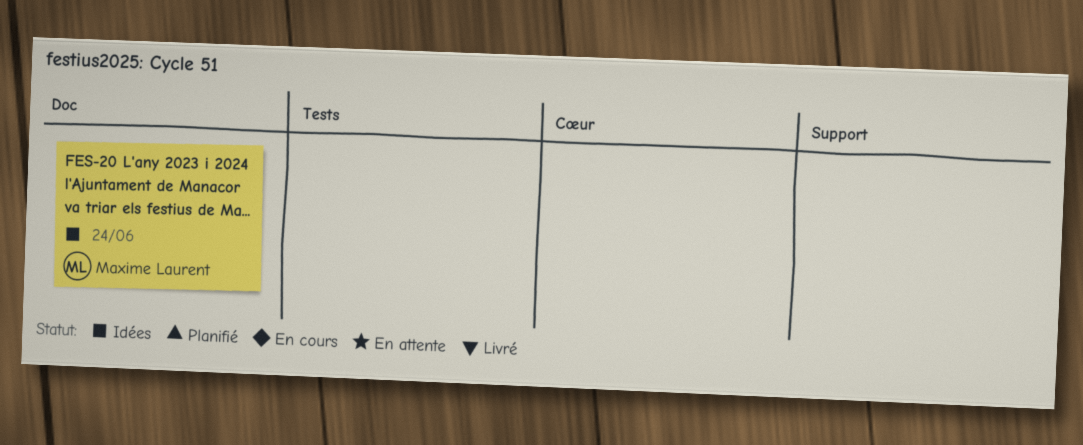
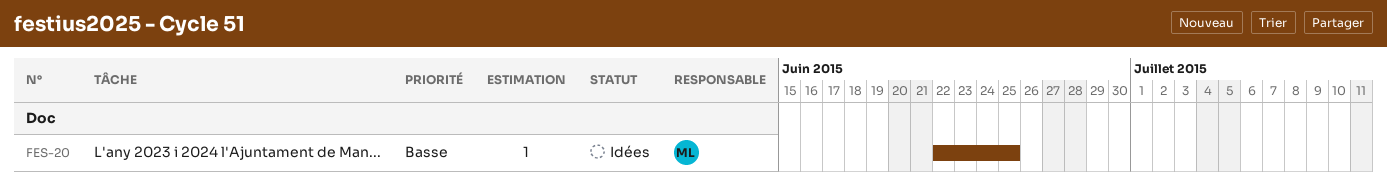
FES-20, due: Jun 24 -> Jun 25

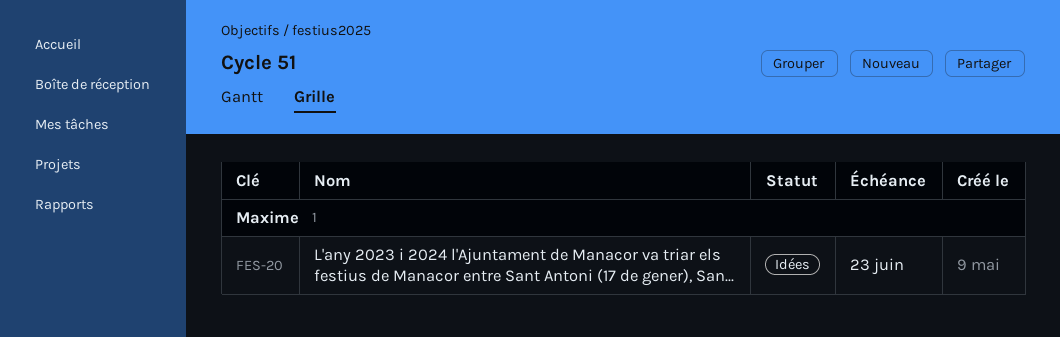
FES-20, due: Jun 25 -> Jun 23

